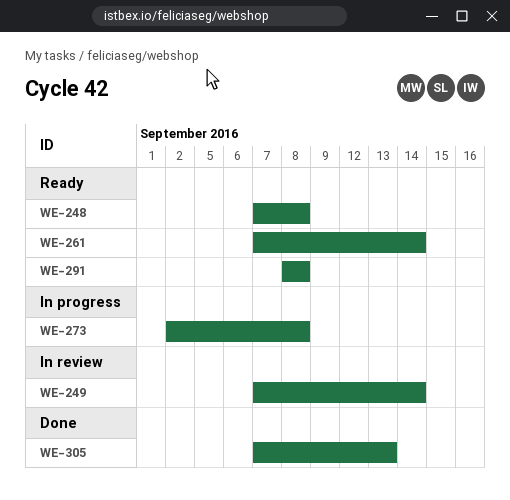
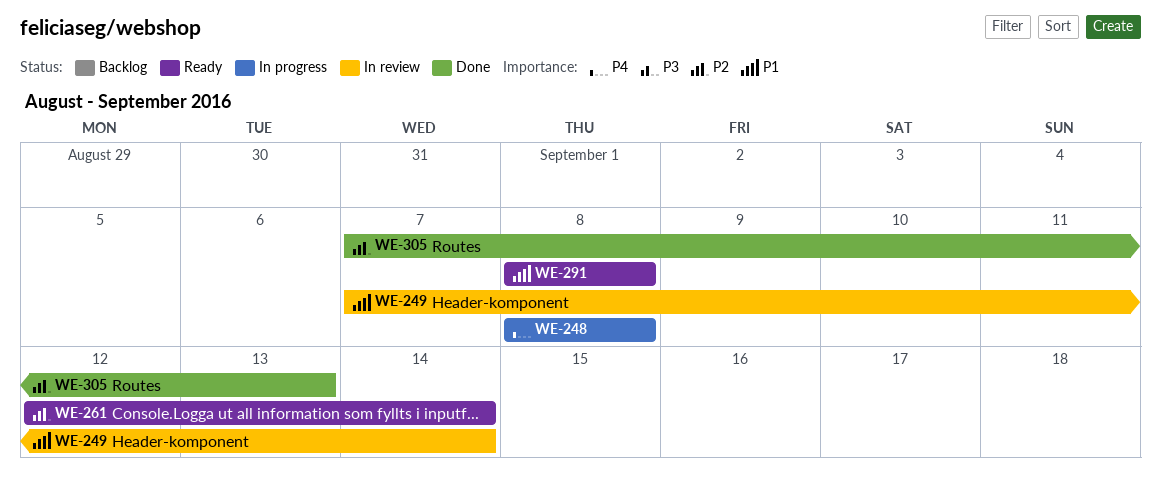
WE-248, status: Ready -> In progress
WE-248, start: Sep 7 -> Sep 8
WE-261, start: Sep 7 -> Sep 12
WE-273: present -> none

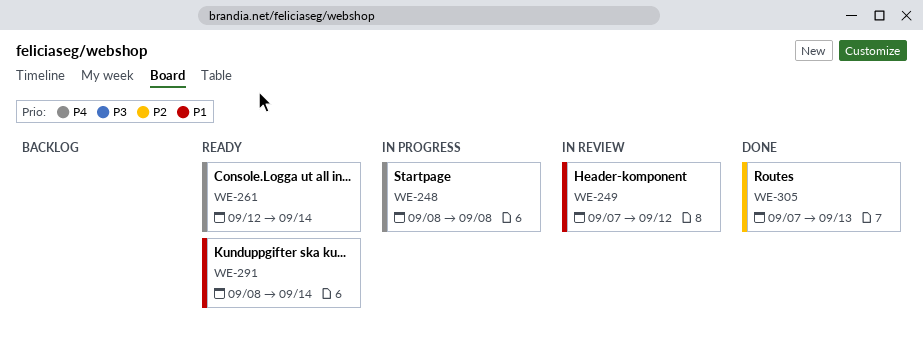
WE-249, due: Sep 14 -> Sep 12
WE-261, priority: P2 -> P4
WE-291, due: Sep 8 -> Sep 14

